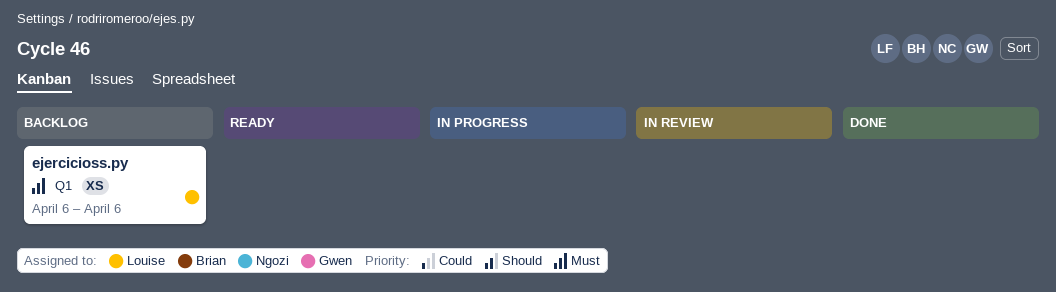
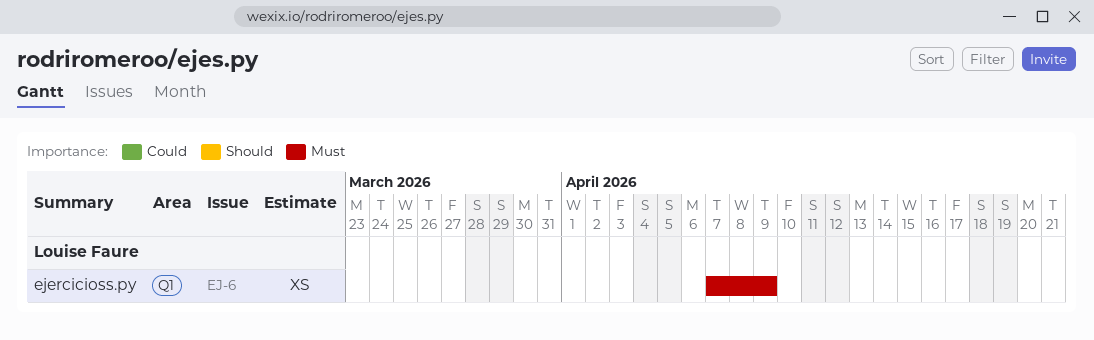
ejercicioss.py, start: Apr 6 -> Apr 7
ejercicioss.py, due: Apr 6 -> Apr 9

